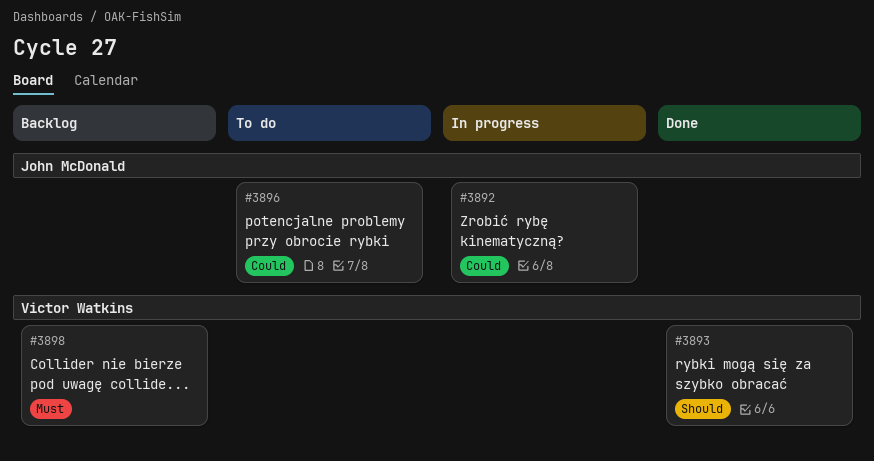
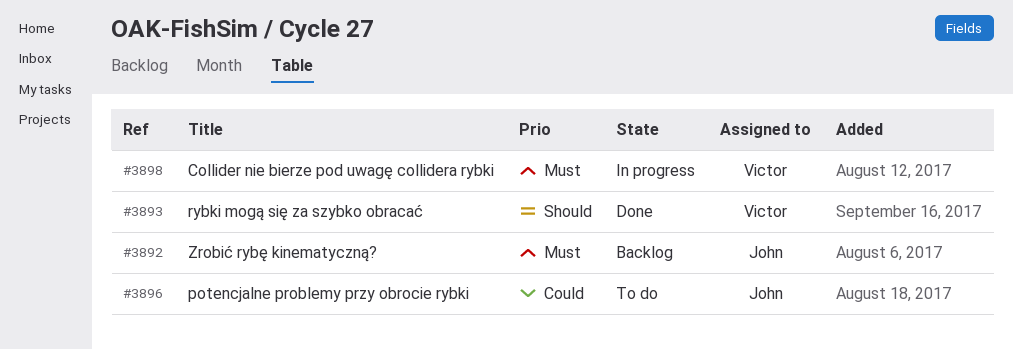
#3892, status: In progress -> Backlog
#3892, priority: Could -> Must
#3898, status: Backlog -> In progress

